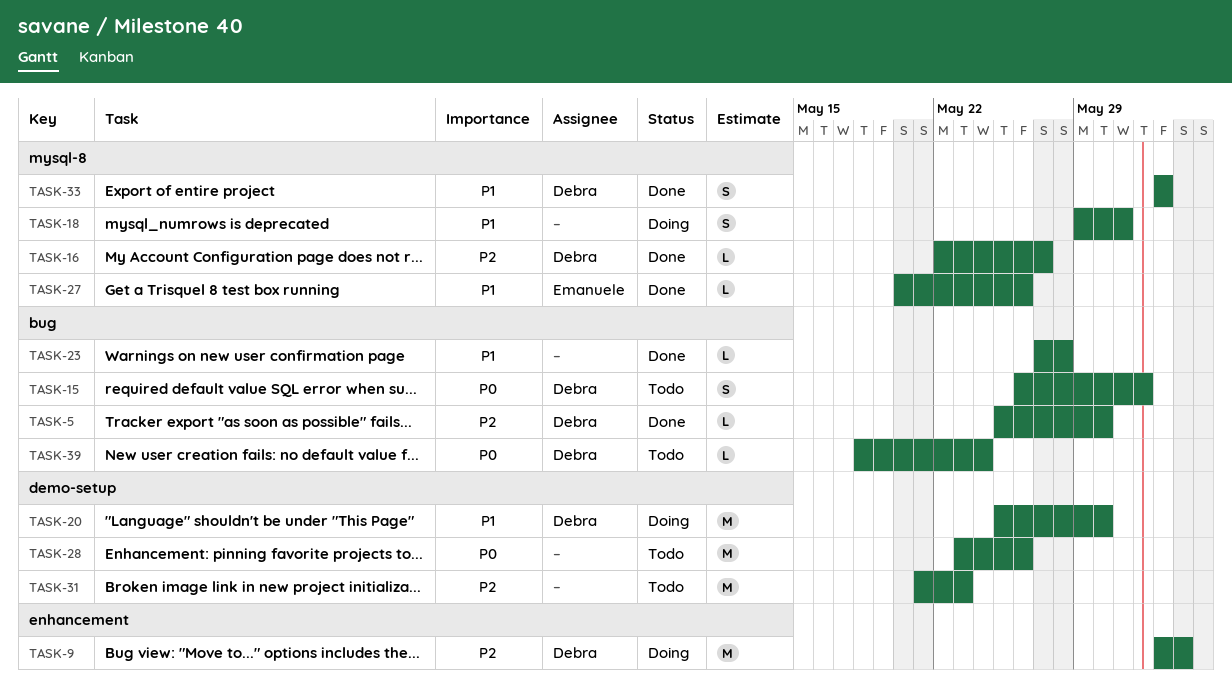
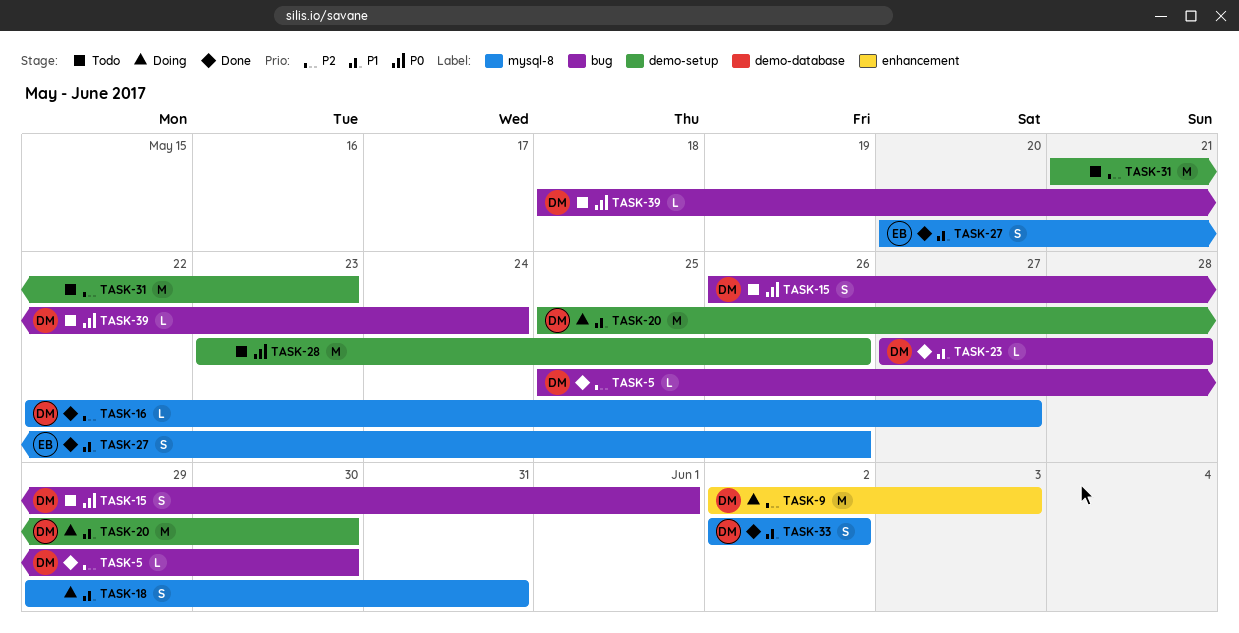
TASK-23, owner: none -> Debra
TASK-27, estimate: L -> S

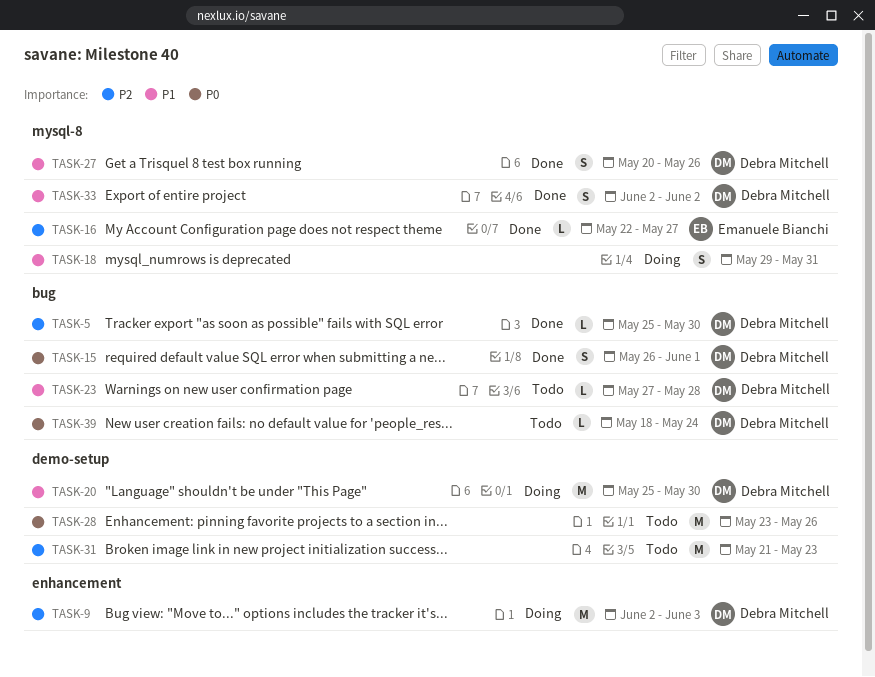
TASK-15, status: Todo -> Done
TASK-16, owner: Debra Mitchell -> Emanuele Bianchi
TASK-23, status: Done -> Todo
TASK-27, owner: Emanuele Bianchi -> Debra Mitchell

